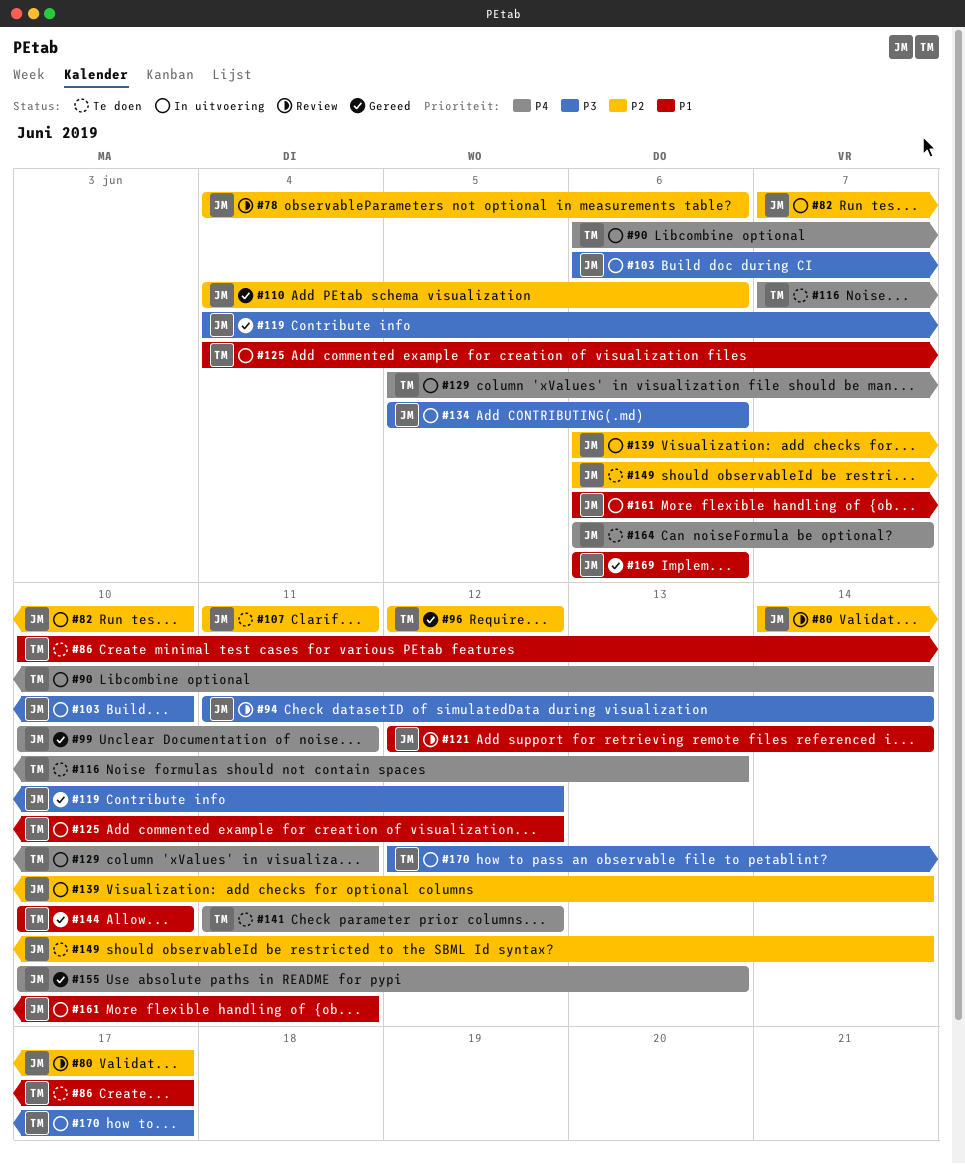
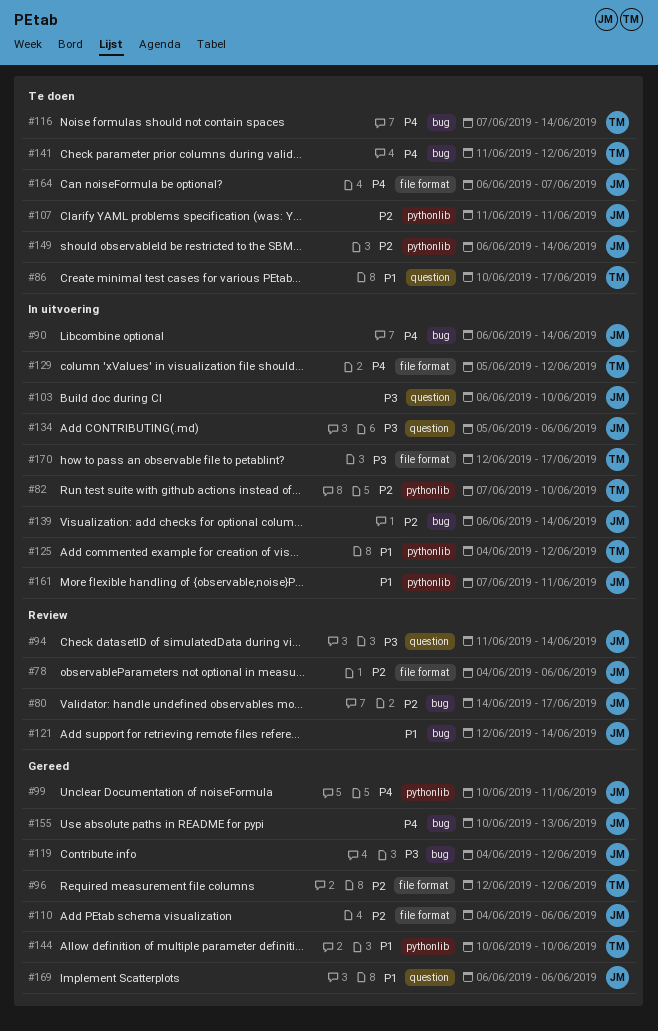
#82, owner: JM -> TM
#90, owner: TM -> JM
#116, due: Jun 13 -> Jun 14
#129, due: Jun 11 -> Jun 12
#161, start: Jun 6 -> Jun 7

